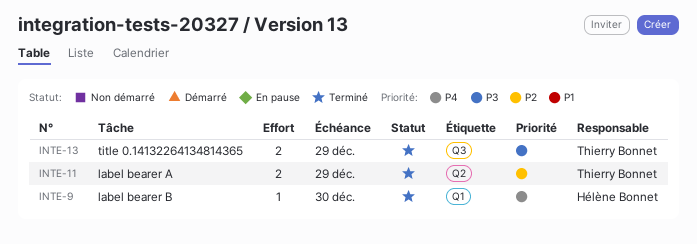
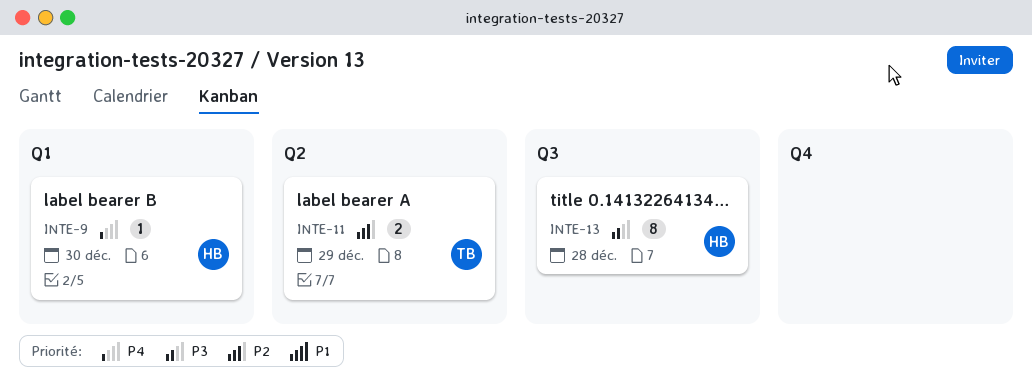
INTE-13, owner: Thierry Bonnet -> Hélène Bonnet
INTE-13, estimate: 2 -> 8
INTE-13, due: Dec 29 -> Dec 28

